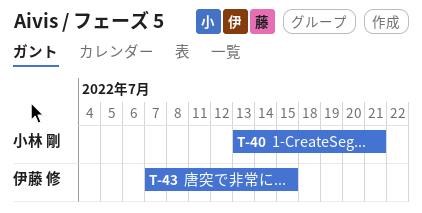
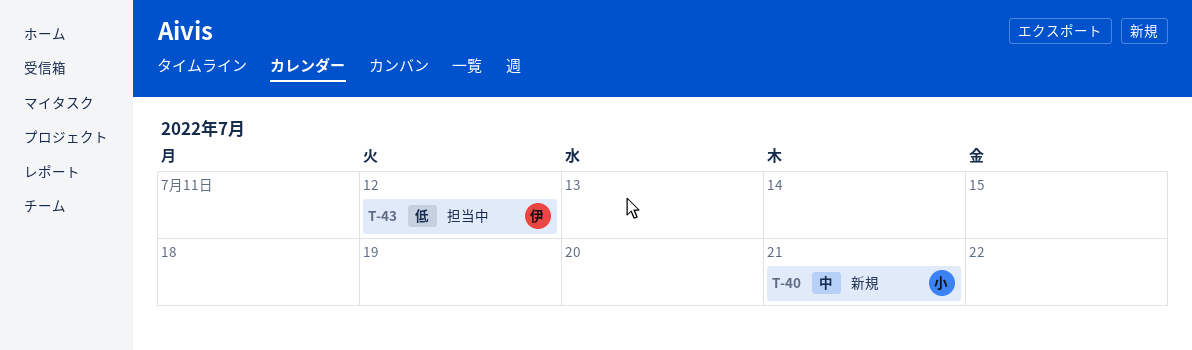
T-43, due: Jul 15 -> Jul 12

